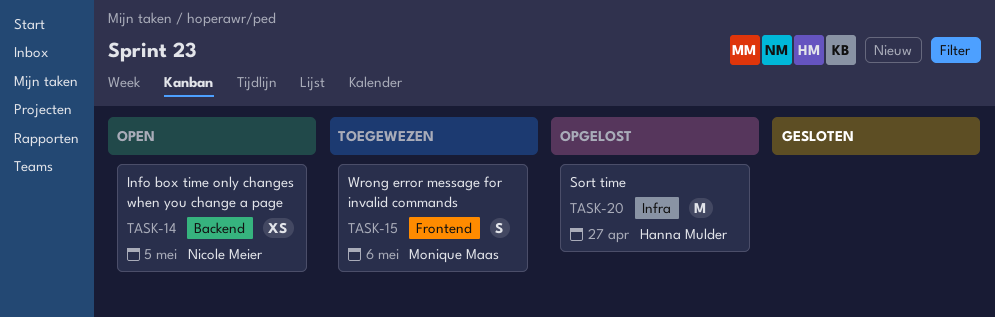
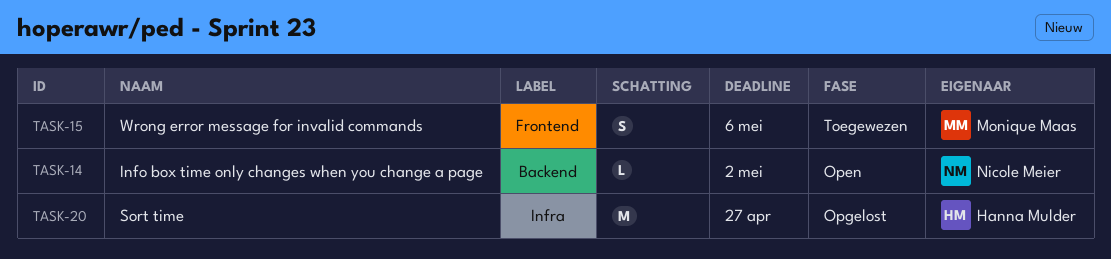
TASK-14, estimate: XS -> L
TASK-14, due: May 5 -> May 2

